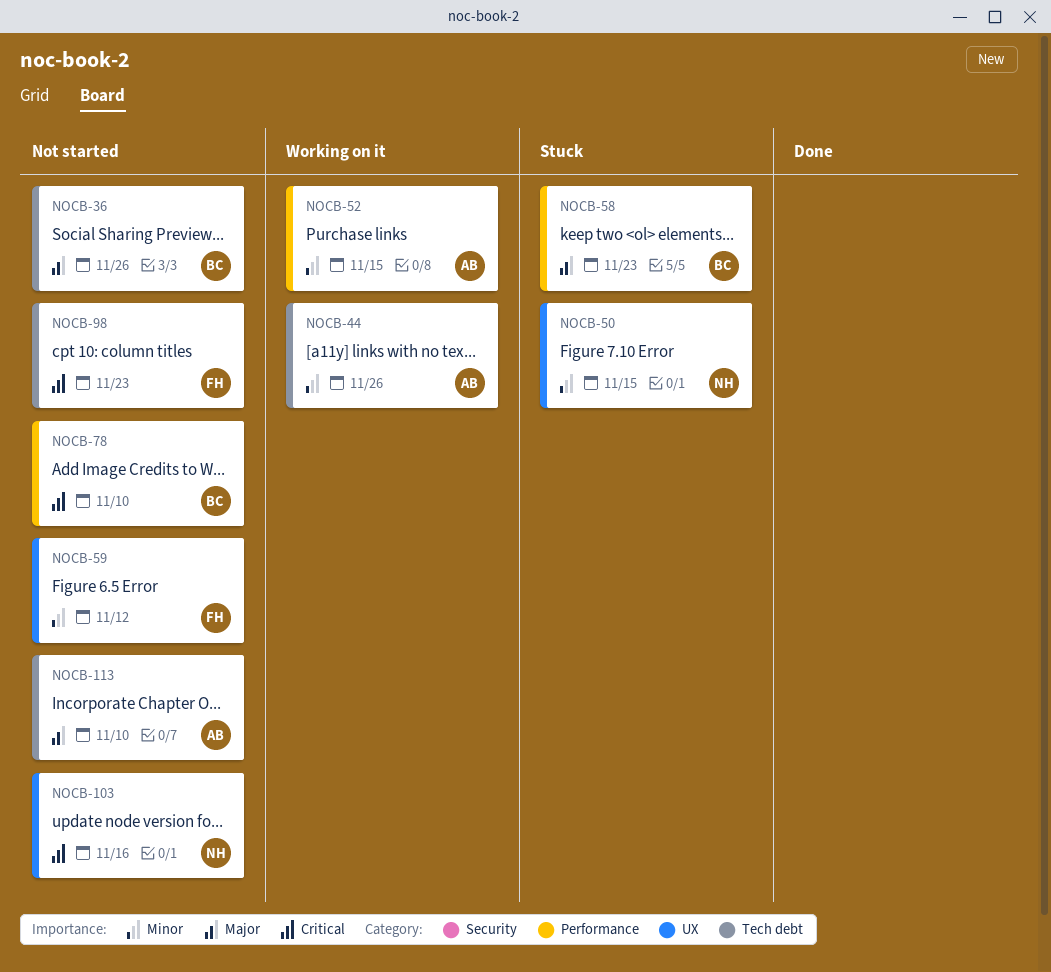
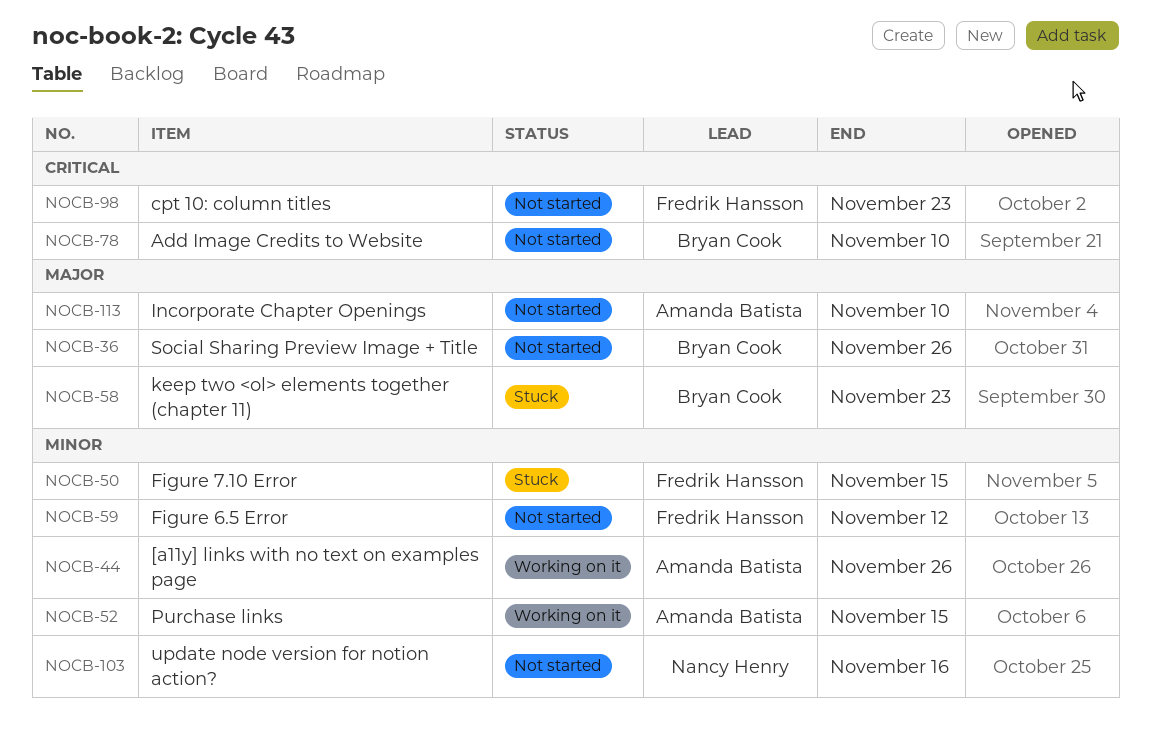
NOCB-50, owner: Nancy Henry -> Fredrik Hansson
NOCB-103, priority: Critical -> Minor

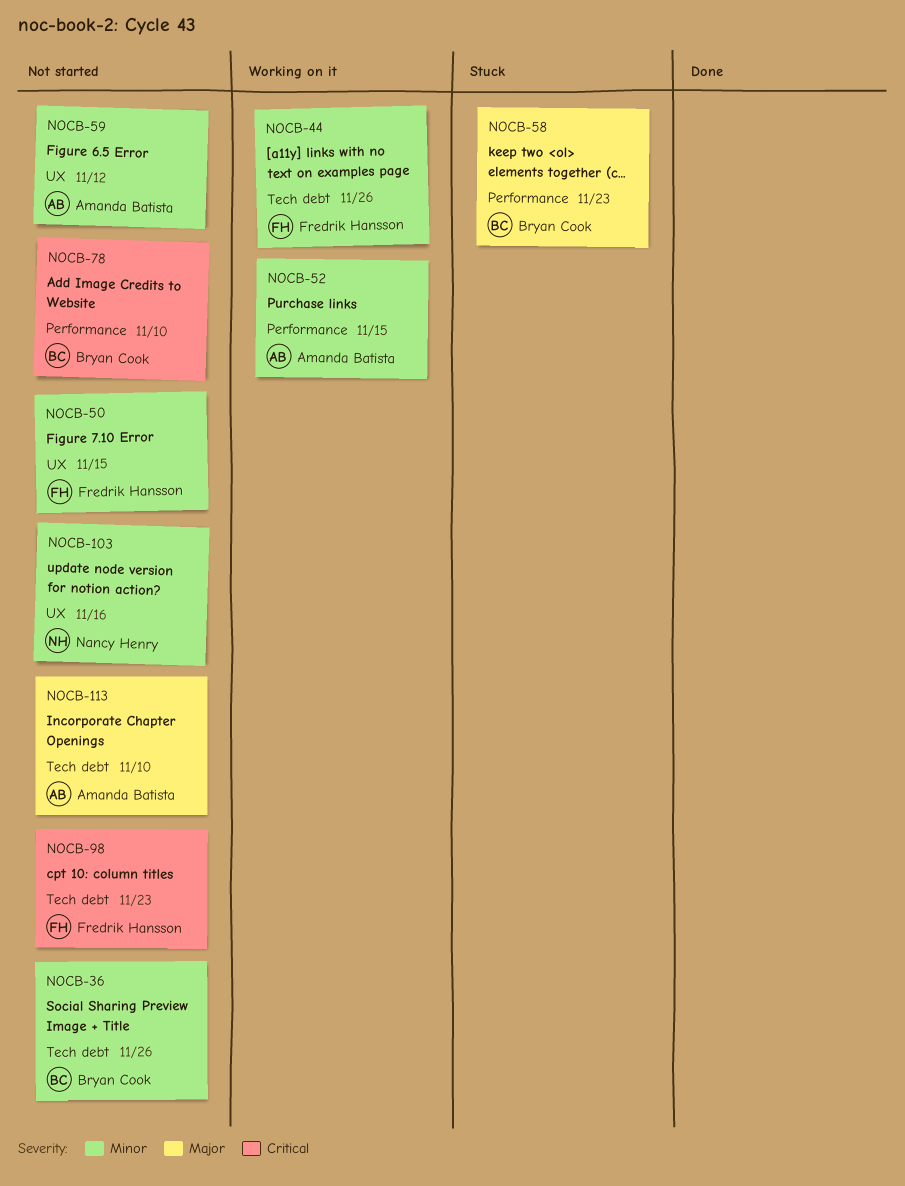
NOCB-36, priority: Major -> Minor
NOCB-44, owner: Amanda Batista -> Fredrik Hansson
NOCB-50, status: Stuck -> Not started
NOCB-59, owner: Fredrik Hansson -> Amanda Batista

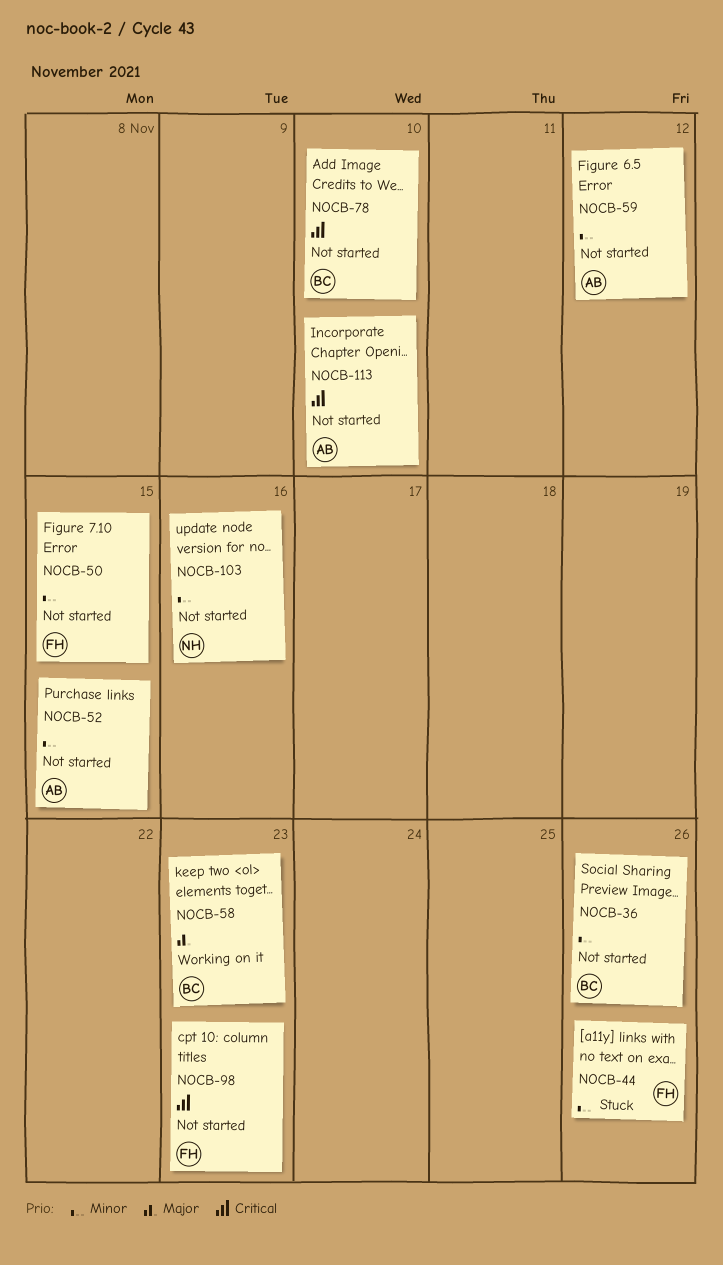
NOCB-44, status: Working on it -> Stuck
NOCB-52, status: Working on it -> Not started
NOCB-58, status: Stuck -> Working on it
NOCB-113, priority: Major -> Critical

